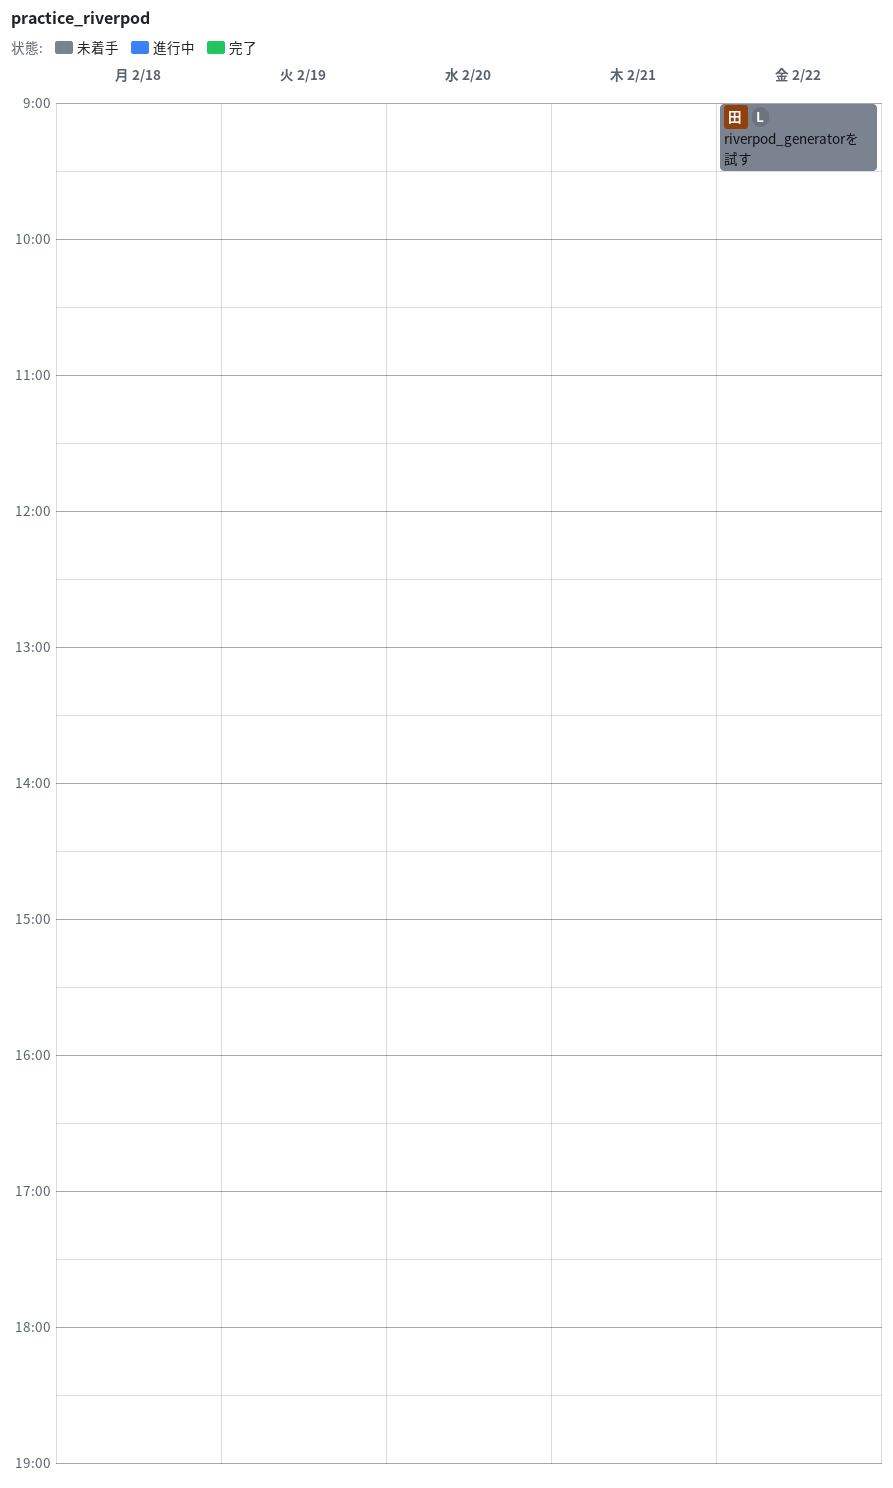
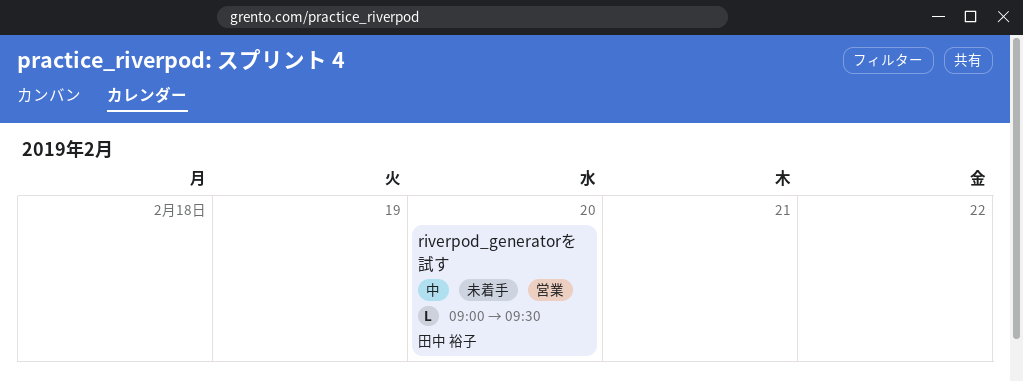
riverpod_generatorを試す, day: Feb 22 -> Feb 20

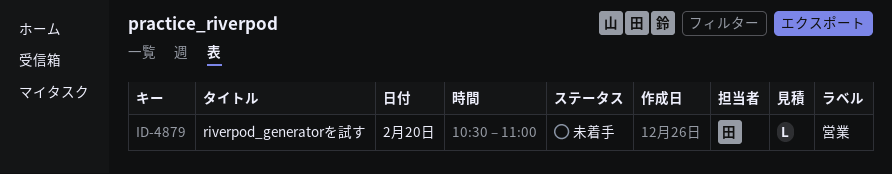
riverpod_generatorを試す, begins: 09:00 -> 10:30
riverpod_generatorを試す, ends: 09:30 -> 11:00

